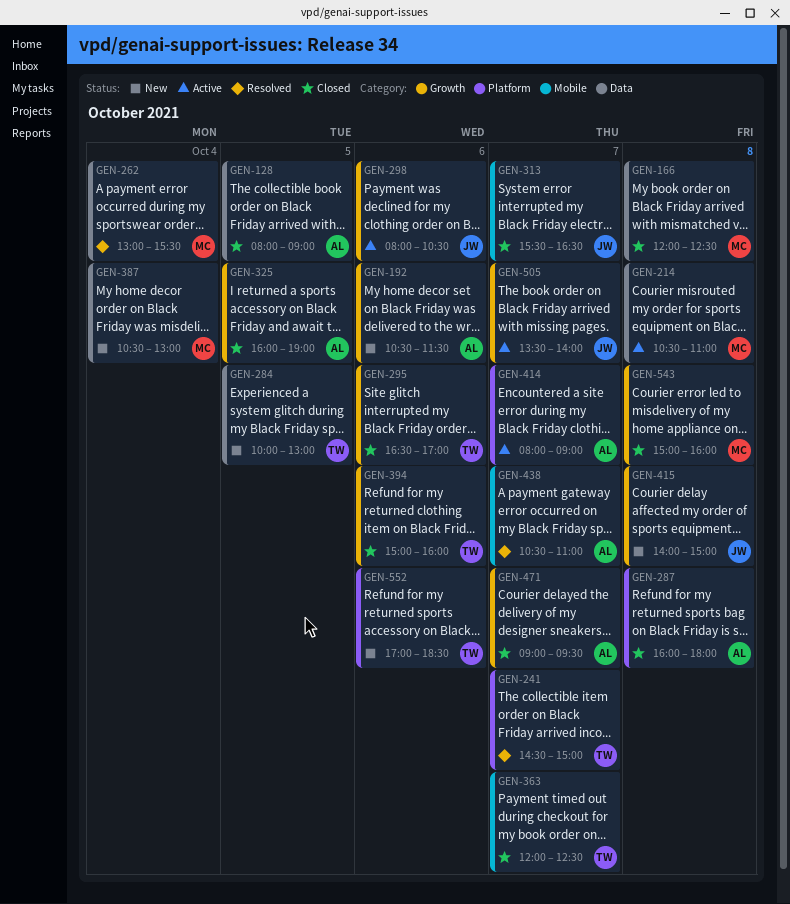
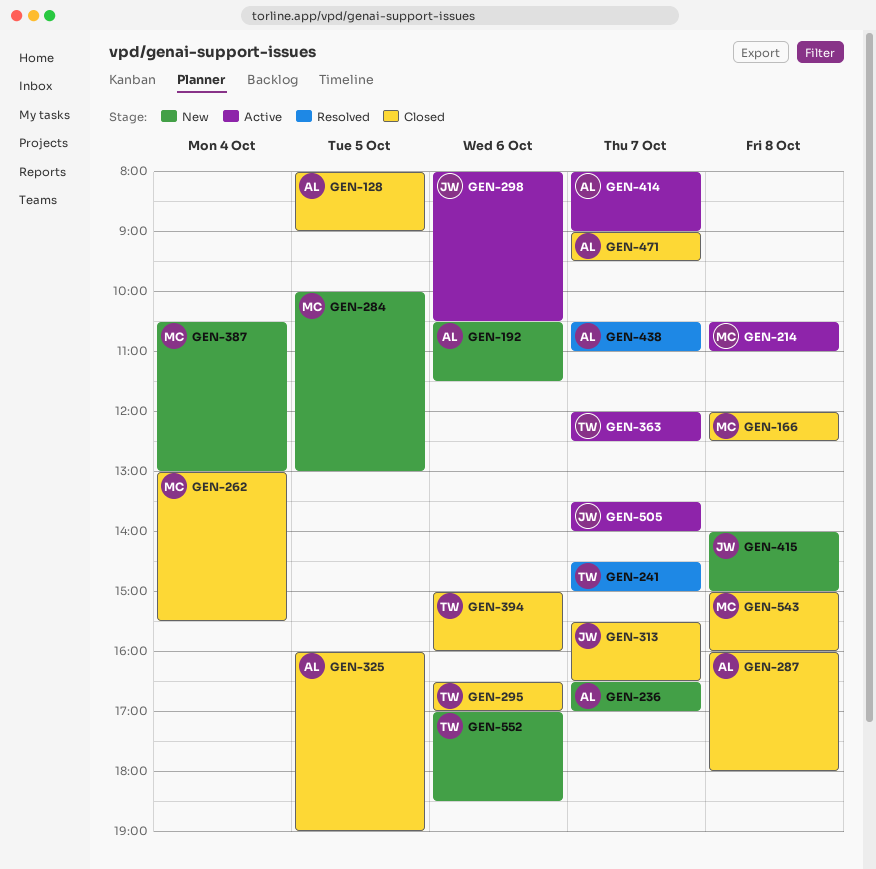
GEN-236: none -> present
GEN-262, status: Resolved -> Closed
GEN-284, owner: TW -> MC
GEN-363, status: Closed -> Active

